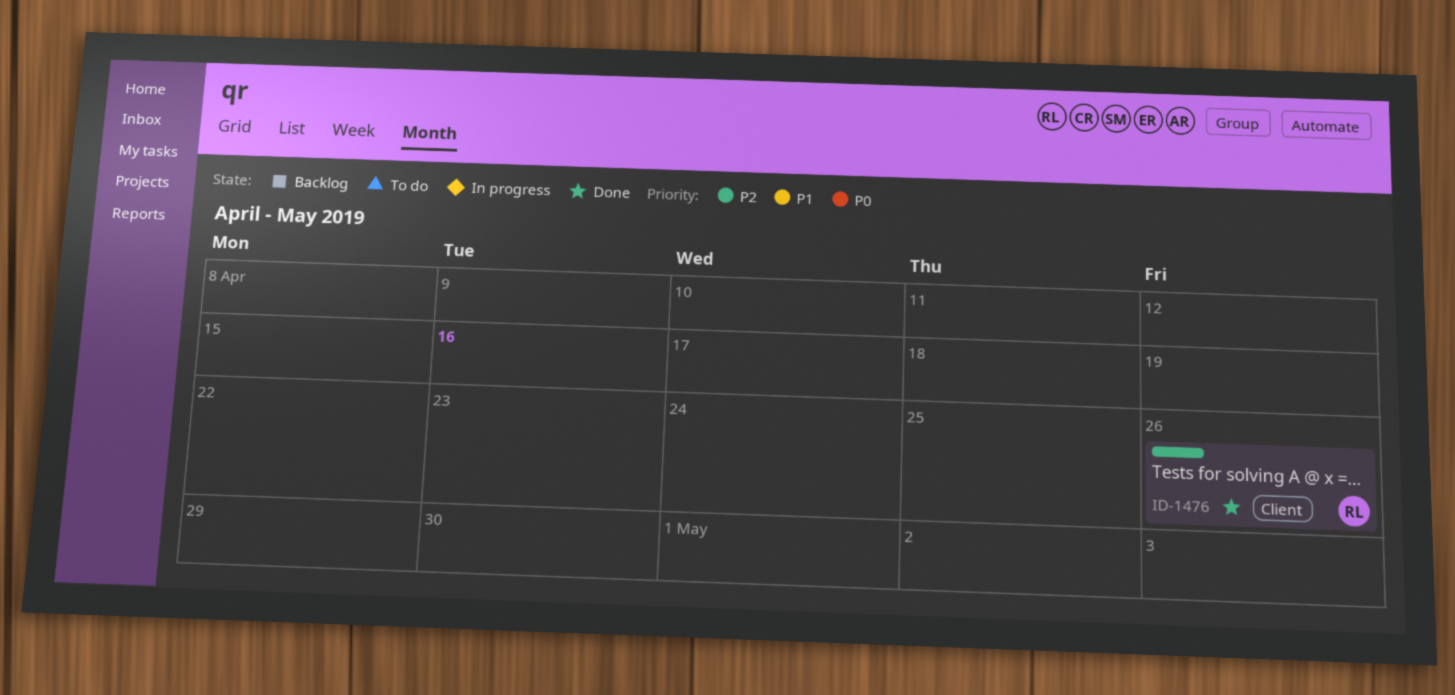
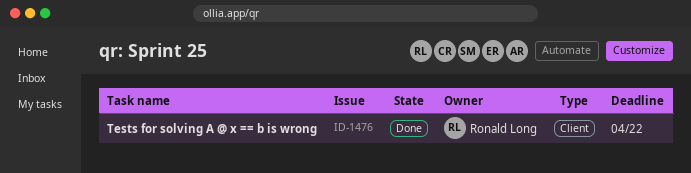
ID-1476, due: Apr 26 -> Apr 22

